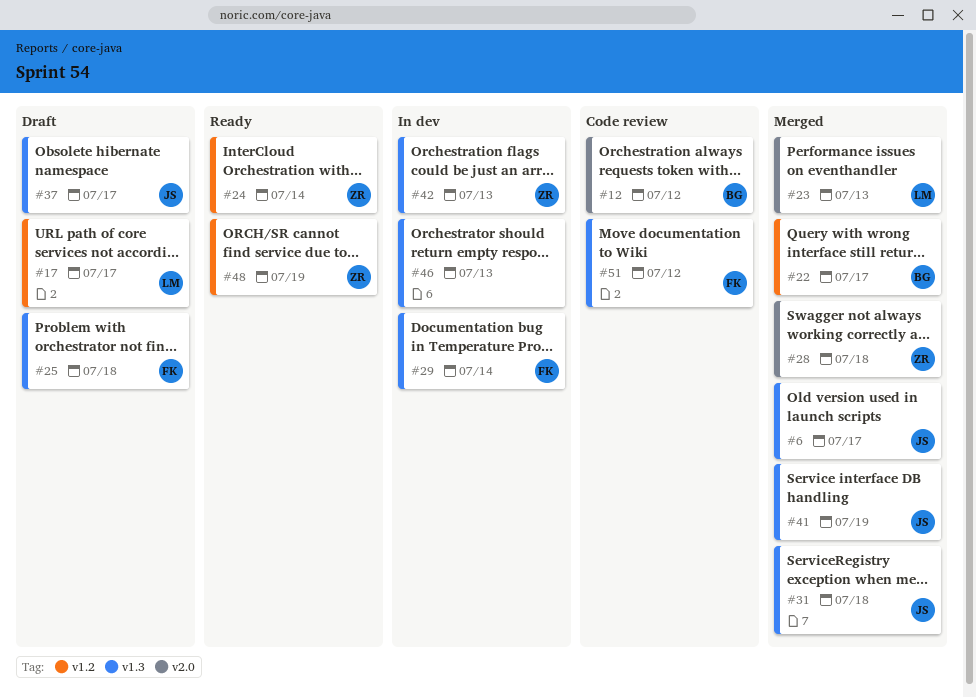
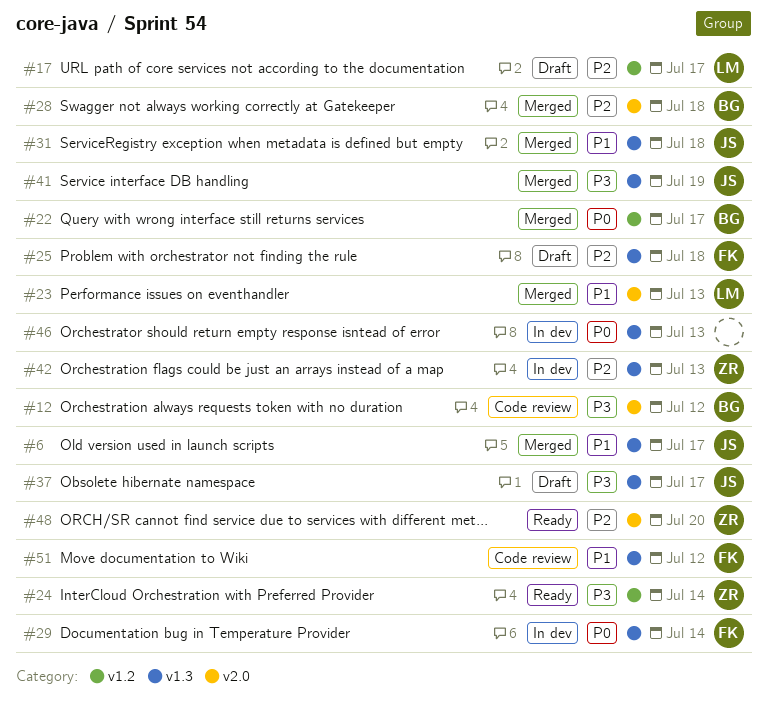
#28, owner: ZR -> BG
#48, label: v1.2 -> v2.0
#48, due: Jul 19 -> Jul 20

